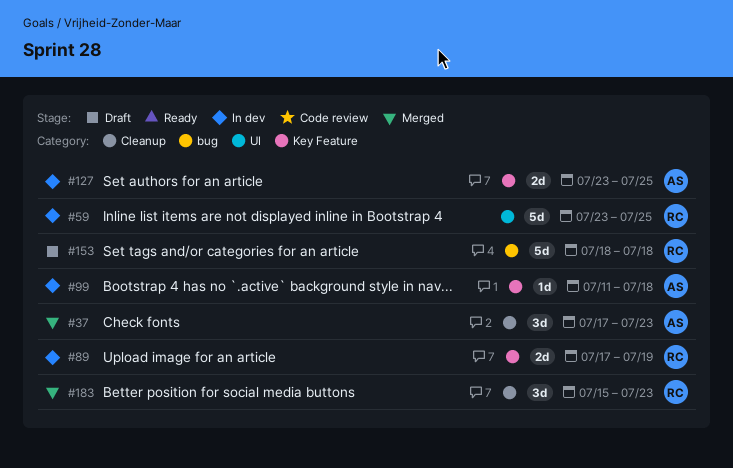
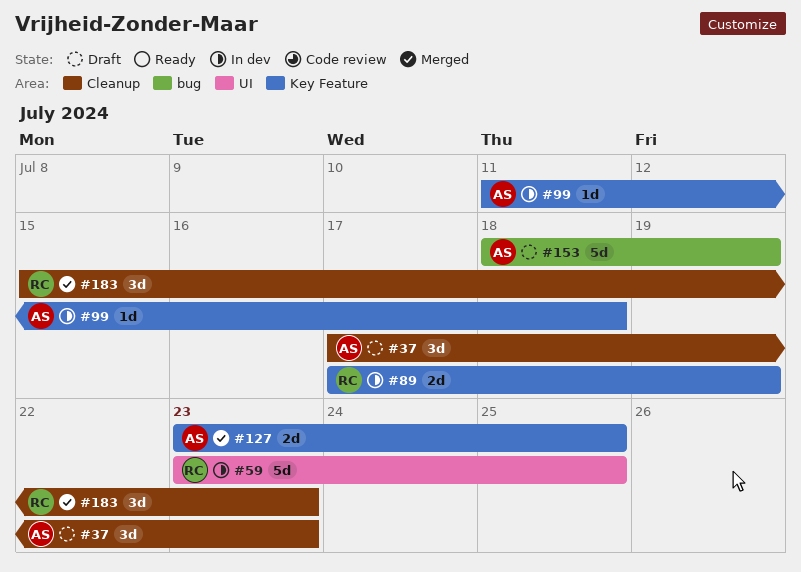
#37, status: Merged -> Draft
#127, status: In dev -> Merged
#153, owner: RC -> AS
#153, due: Jul 18 -> Jul 19

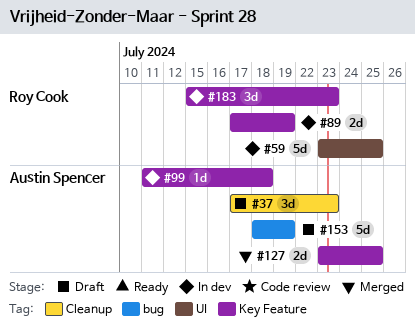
#183, status: Merged -> In dev
#183, label: Cleanup -> Key Feature

